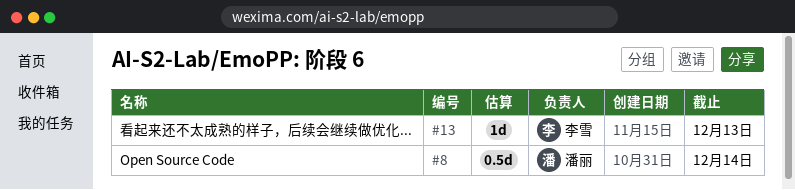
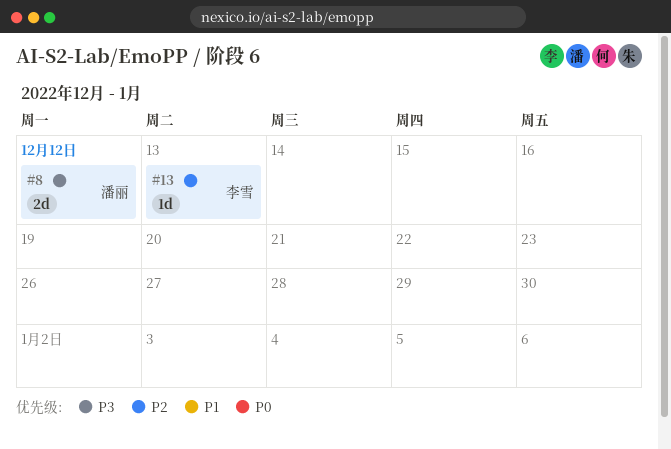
#8, estimate: 0.5d -> 2d
#8, due: Dec 14 -> Dec 12

